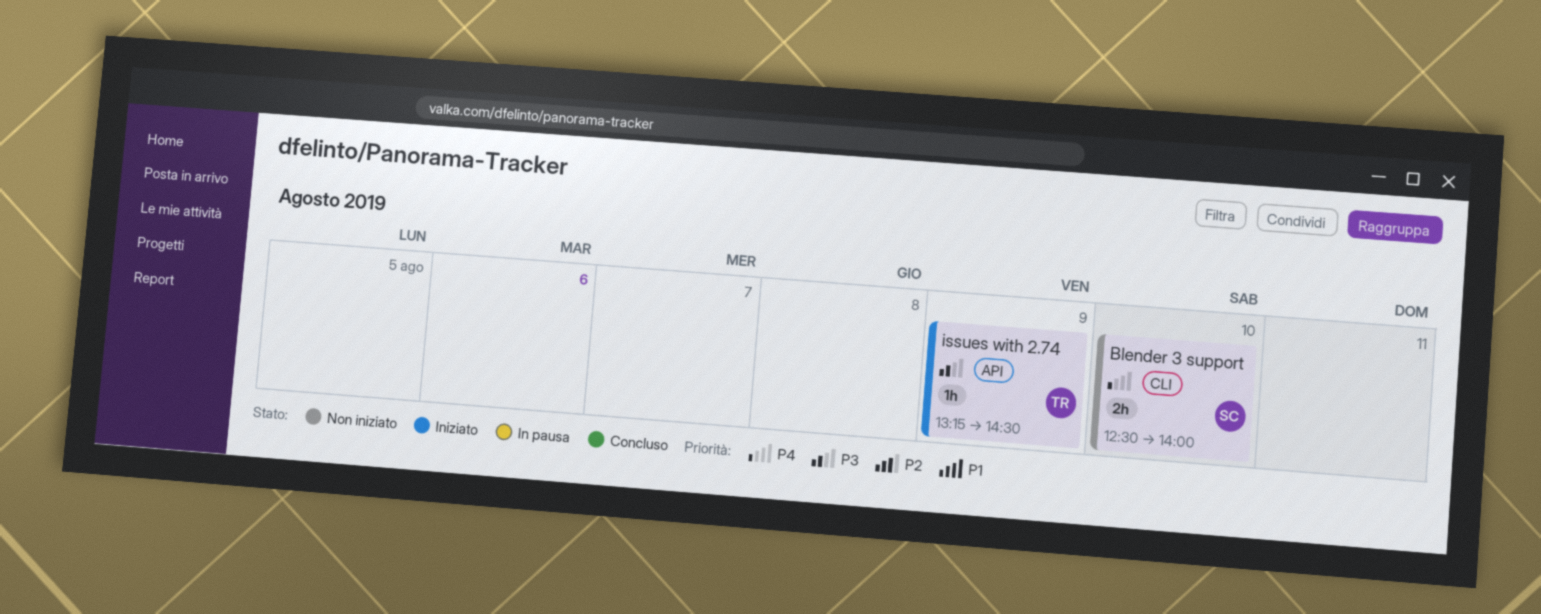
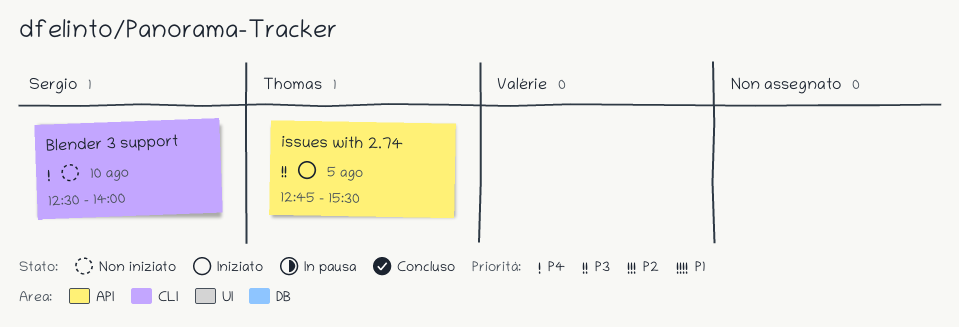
issues with 2.74, day: Aug 9 -> Aug 5
issues with 2.74, begins: 13:15 -> 12:45
issues with 2.74, ends: 14:30 -> 15:30

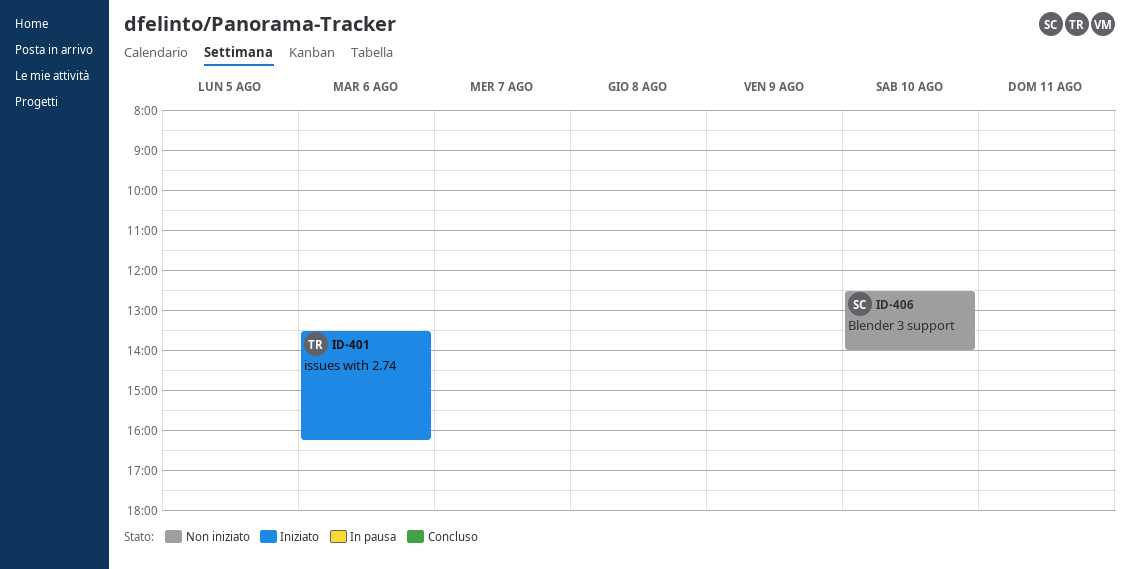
issues with 2.74, day: Aug 5 -> Aug 6
issues with 2.74, begins: 12:45 -> 13:30
issues with 2.74, ends: 15:30 -> 16:15

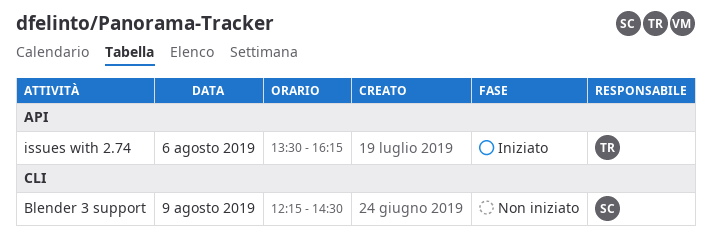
Blender 3 support, day: Aug 10 -> Aug 9
Blender 3 support, begins: 12:30 -> 12:15
Blender 3 support, ends: 14:00 -> 14:30

